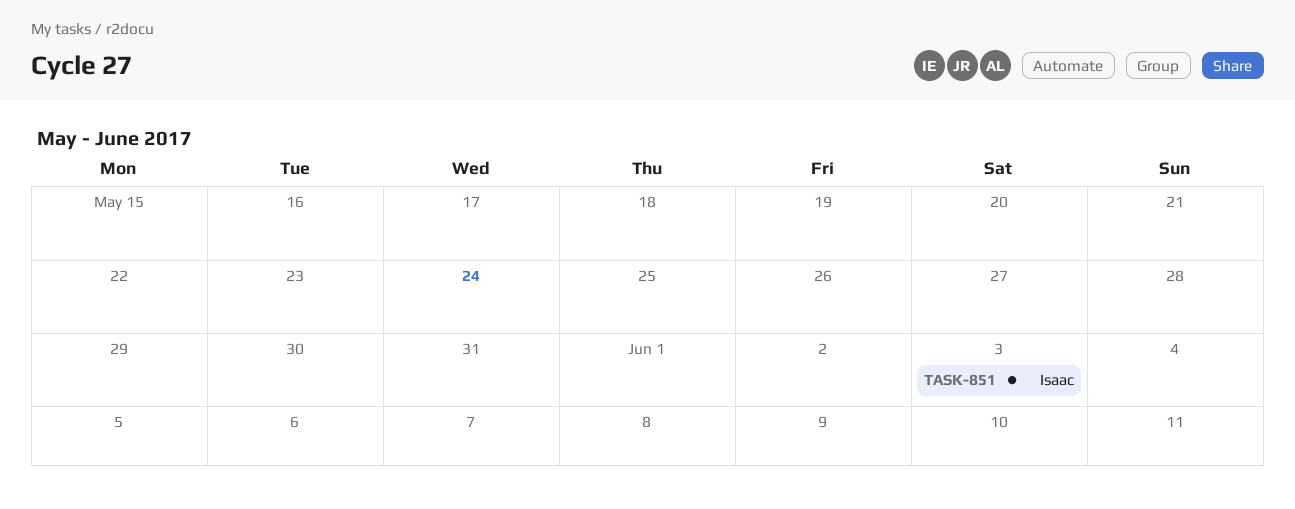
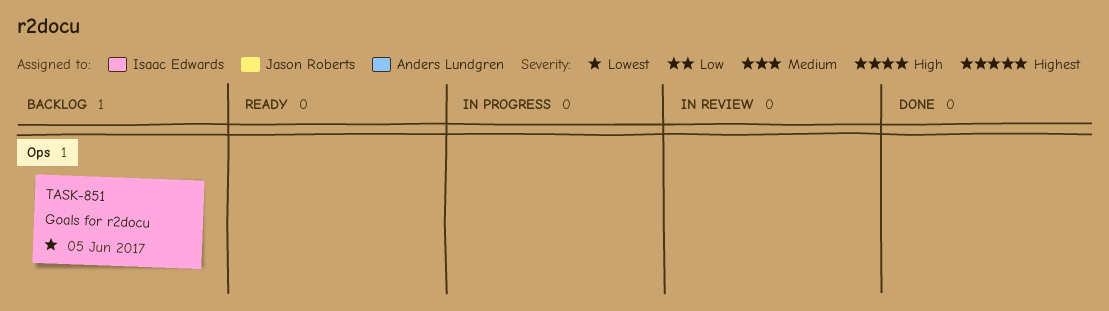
TASK-851, due: Jun 3 -> Jun 5

